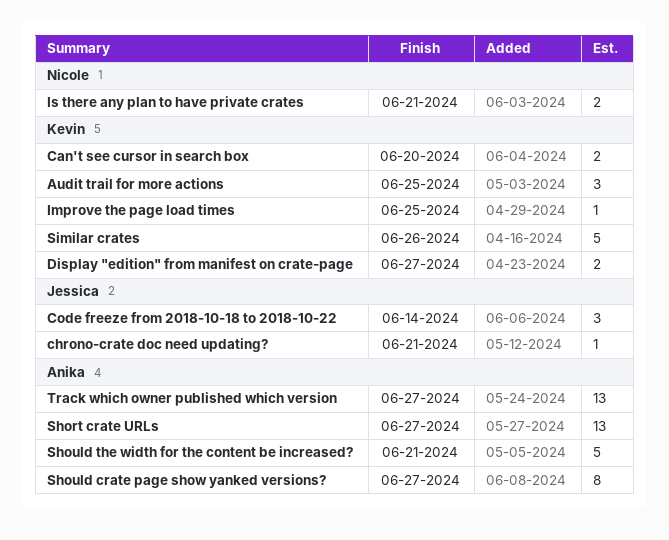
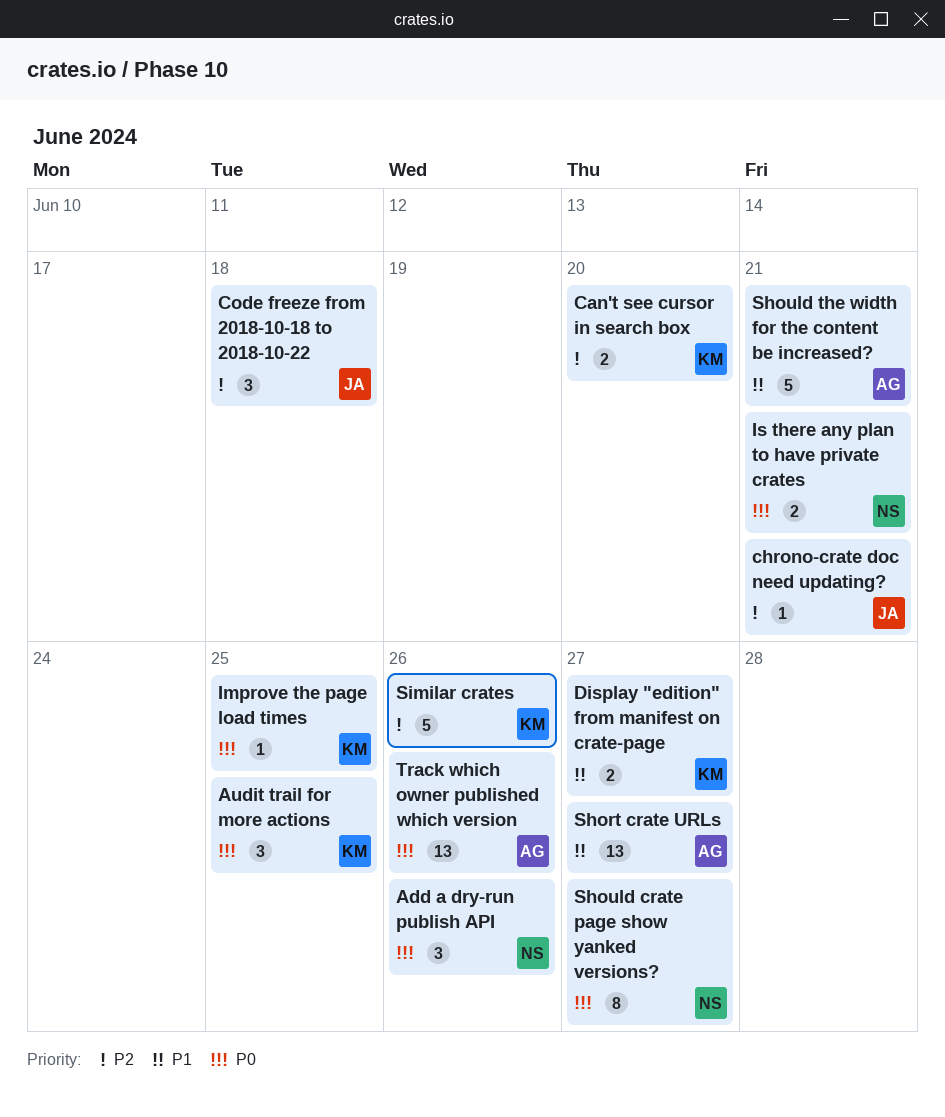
Add a dry-run publish API: none -> present
Code freeze from 2018-10-18 to 2018-10-22, due: Jun 14 -> Jun 18
Should crate page show yanked versions?, owner: Anika -> Nicole
Track which owner published which version, due: Jun 27 -> Jun 26

